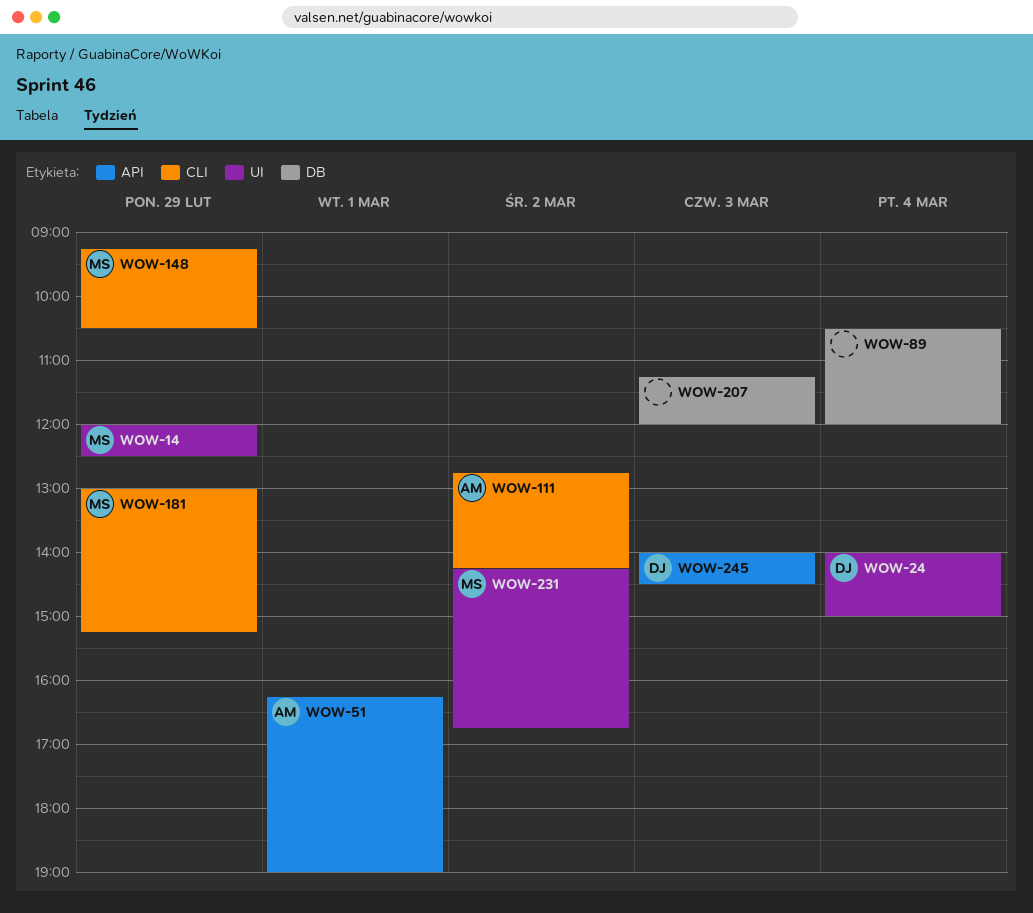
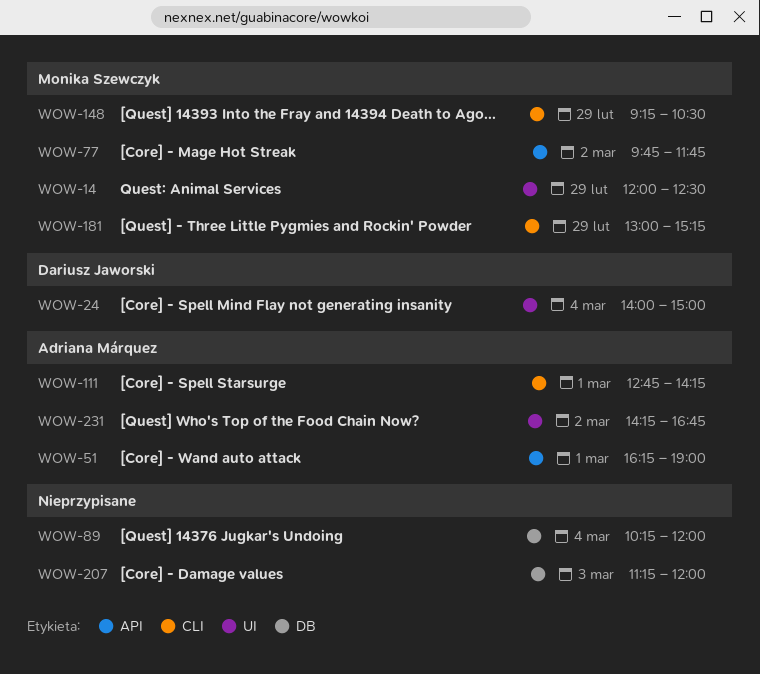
WOW-77: none -> present
WOW-89, begins: 10:30 -> 10:15
WOW-111, day: Mar 2 -> Mar 1
WOW-231, owner: Monika Szewczyk -> Adriana Márquez
WOW-245: present -> none

